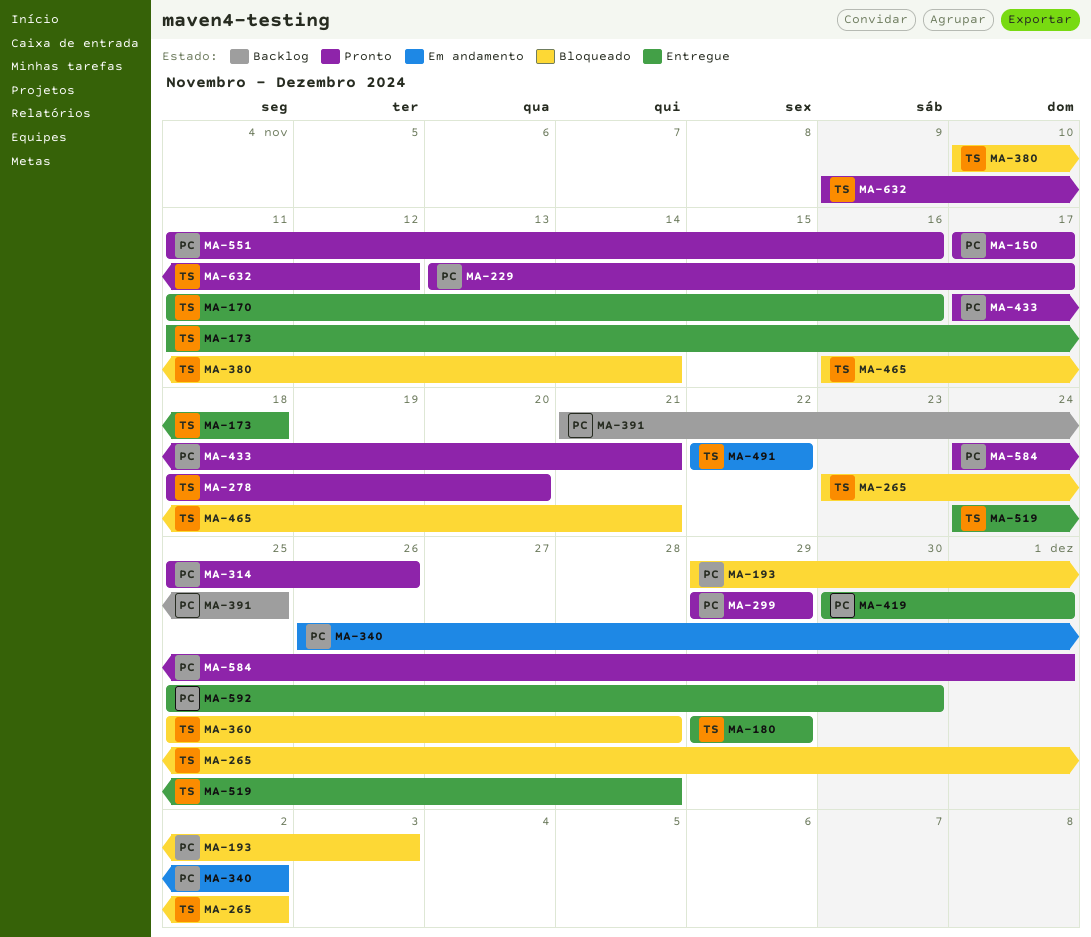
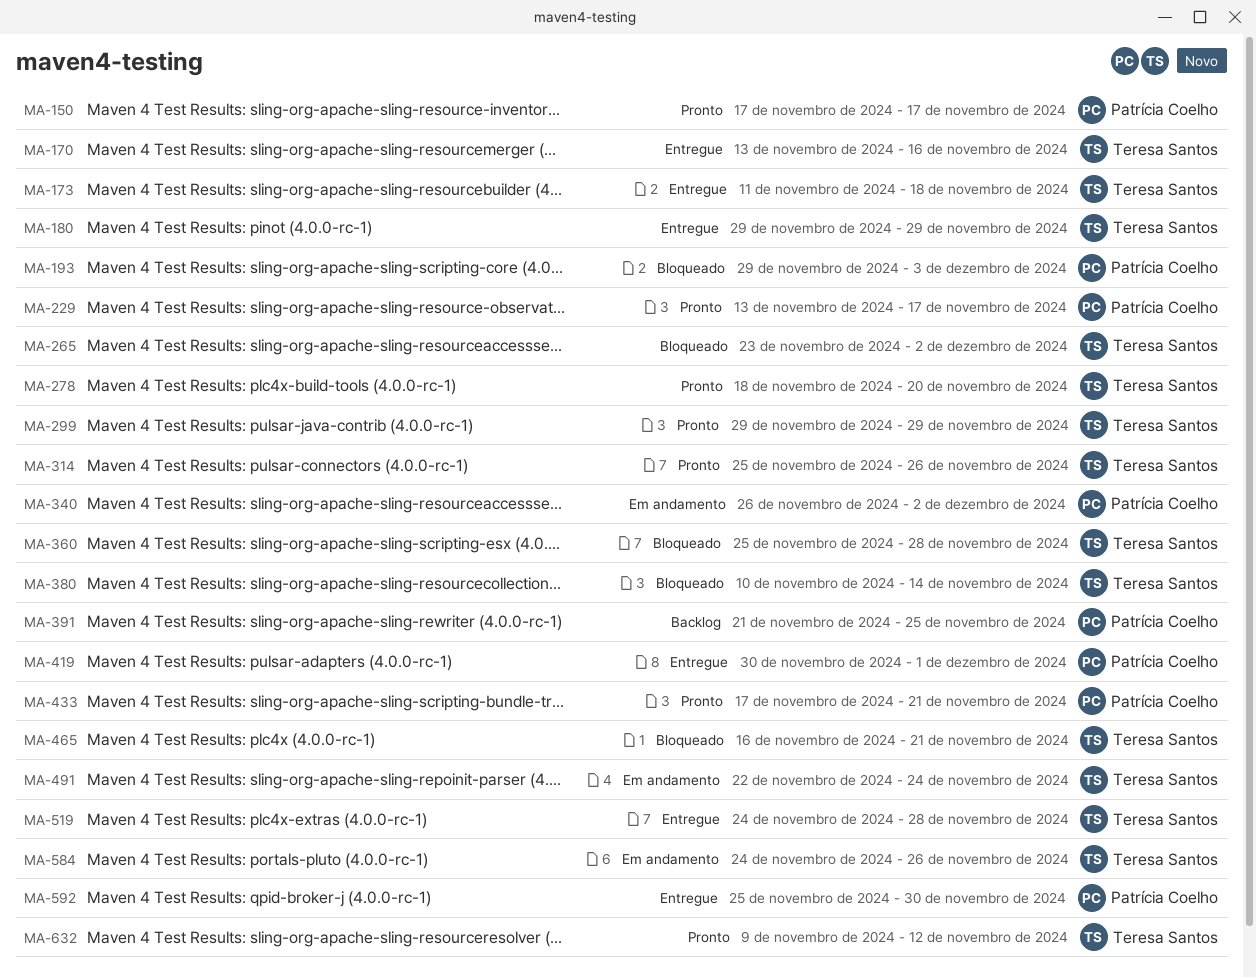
MA-170, start: Nov 11 -> Nov 13
MA-299, owner: Patrícia Coelho -> Teresa Santos
MA-314, owner: Patrícia Coelho -> Teresa Santos
MA-491, due: Nov 22 -> Nov 24
MA-551: present -> none
MA-584, status: Pronto -> Em andamento
MA-584, owner: Patrícia Coelho -> Teresa Santos
MA-584, due: Dec 1 -> Nov 26

